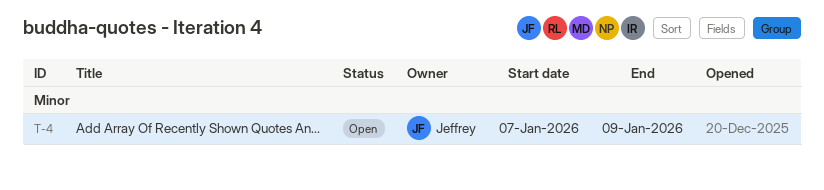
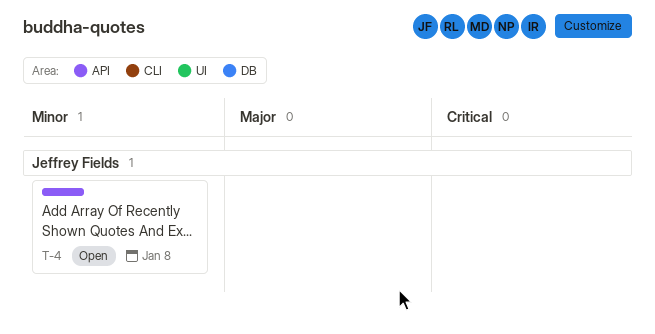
T-4, due: Jan 9 -> Jan 8

